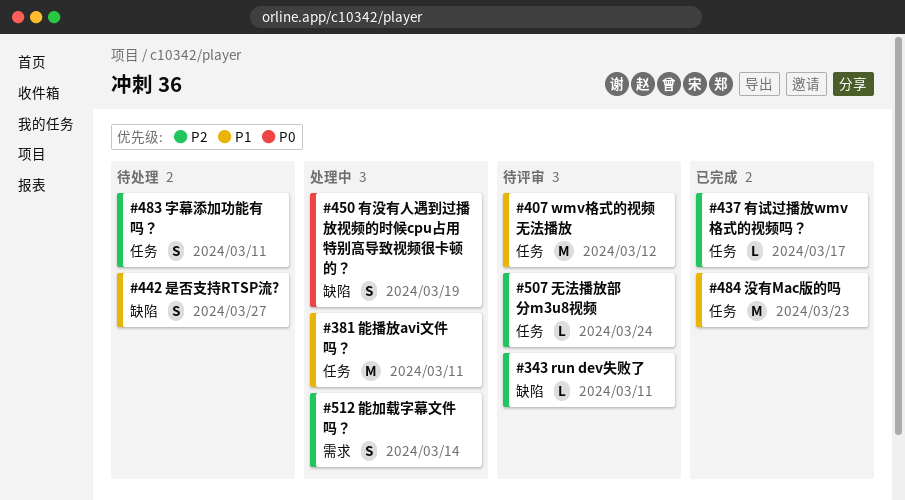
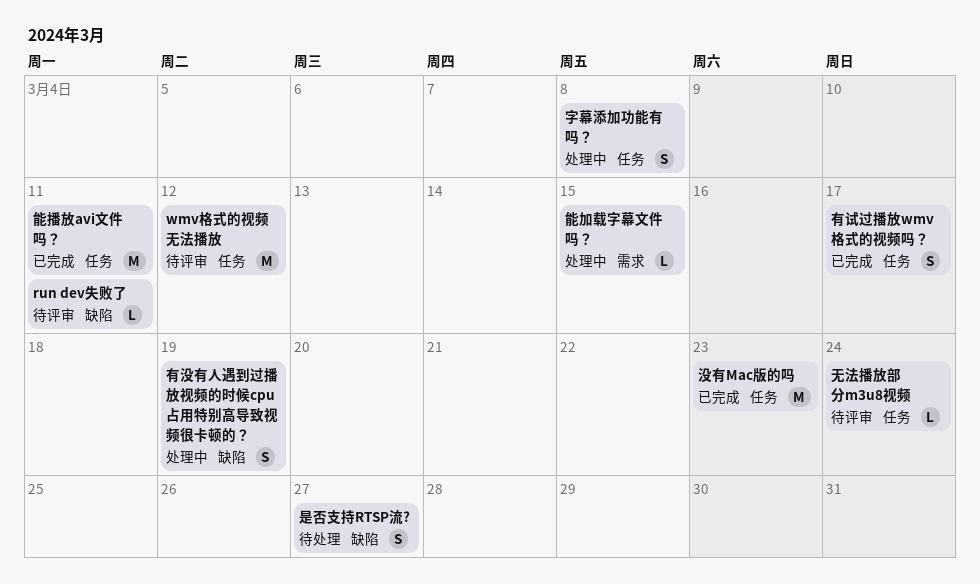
字幕添加功能有吗？, status: 待处理 -> 处理中
字幕添加功能有吗？, due: Mar 11 -> Mar 8
有试过播放wmv格式的视频吗？, estimate: L -> S
能加载字幕文件吗？, estimate: S -> L
能加载字幕文件吗？, due: Mar 14 -> Mar 15
能播放avi文件吗？, status: 处理中 -> 已完成

